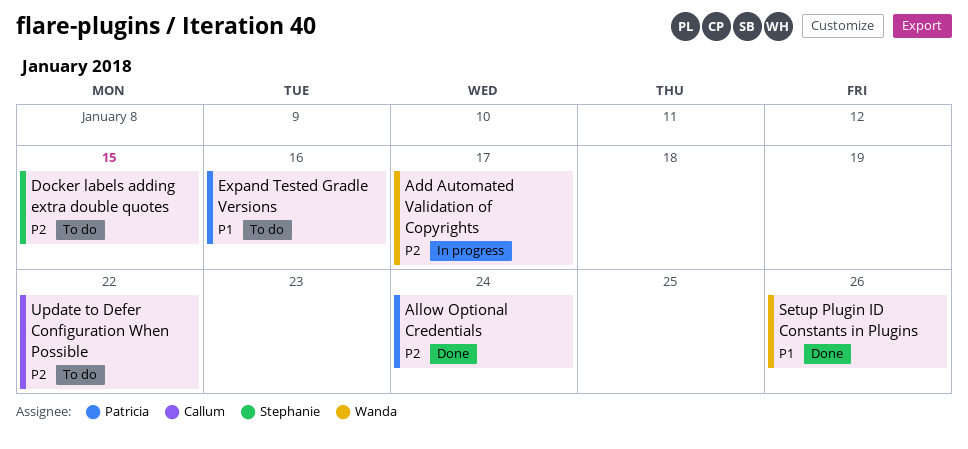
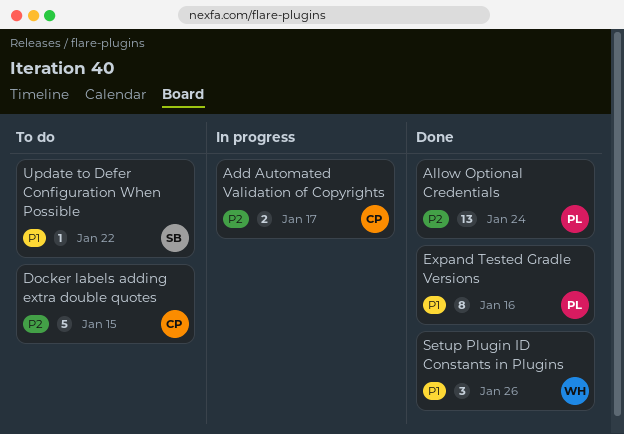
Add Automated Validation of Copyrights, owner: Wanda -> Callum
Docker labels adding extra double quotes, owner: Stephanie -> Callum
Expand Tested Gradle Versions, status: To do -> Done
Update to Defer Configuration When Possible, owner: Callum -> Stephanie
Update to Defer Configuration When Possible, priority: P2 -> P1

